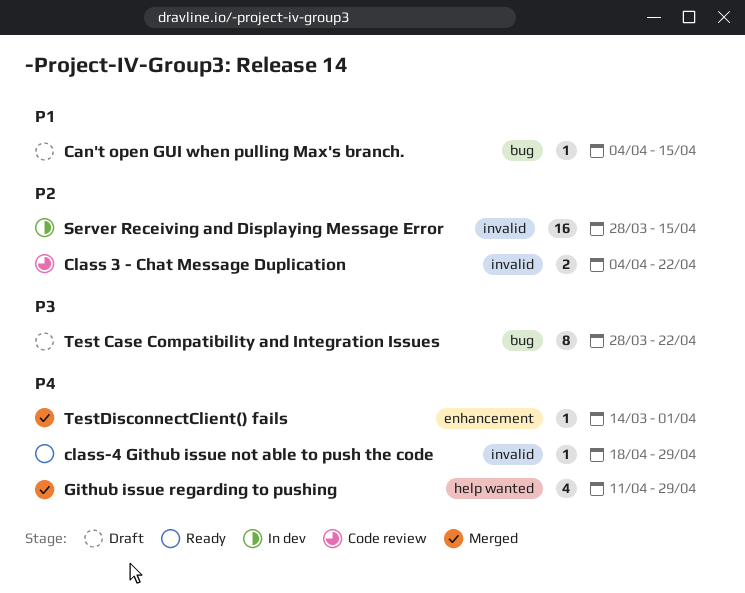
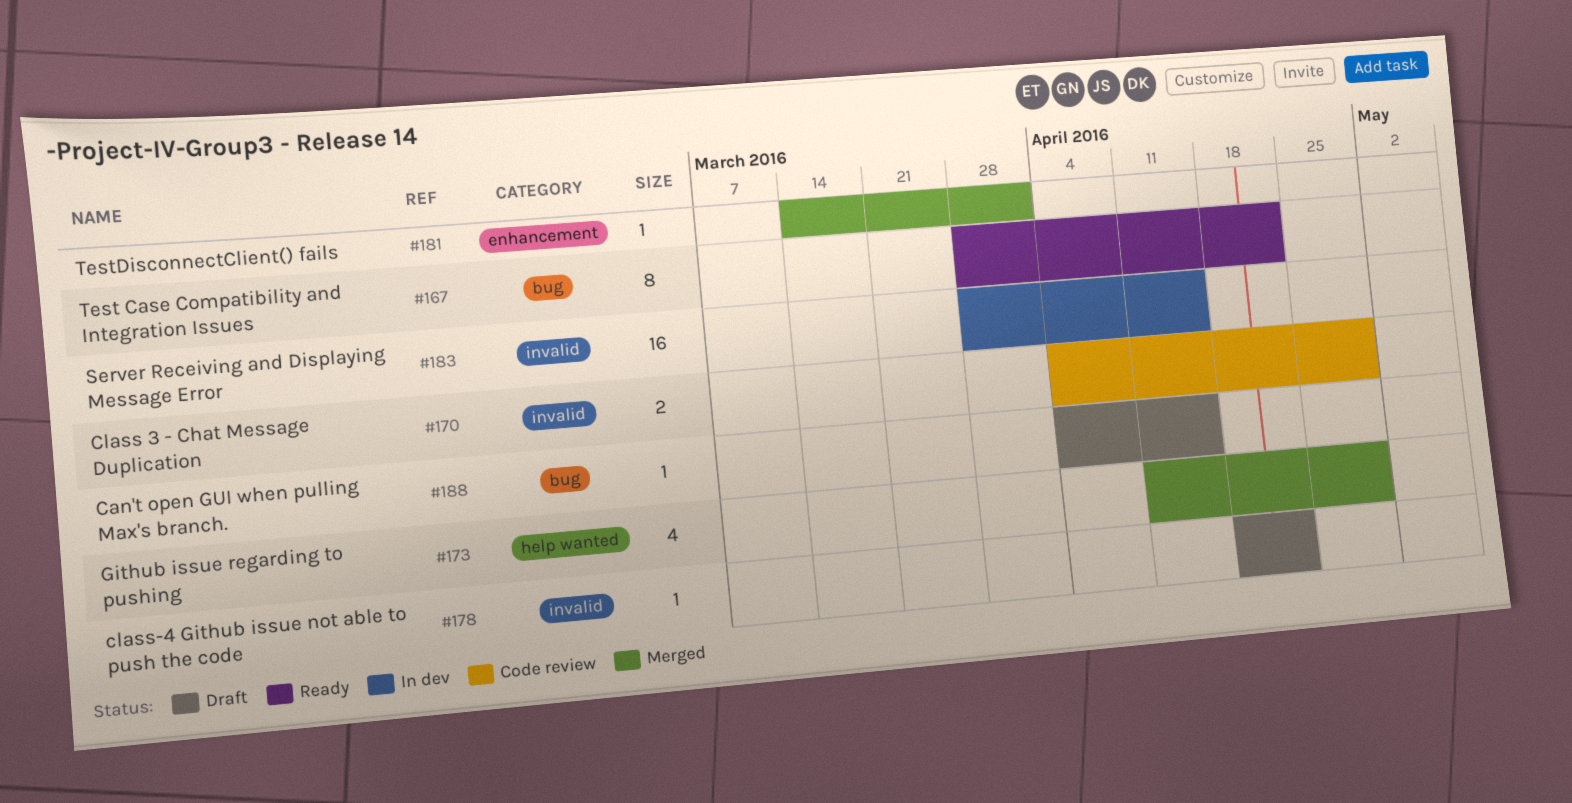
Class 3 - Chat Message Duplication, due: Apr 22 -> Apr 29
class-4 Github issue not able to push the code, status: Ready -> Draft
class-4 Github issue not able to push the code, due: Apr 29 -> Apr 22
Test Case Compatibility and Integration Issues, status: Draft -> Ready

